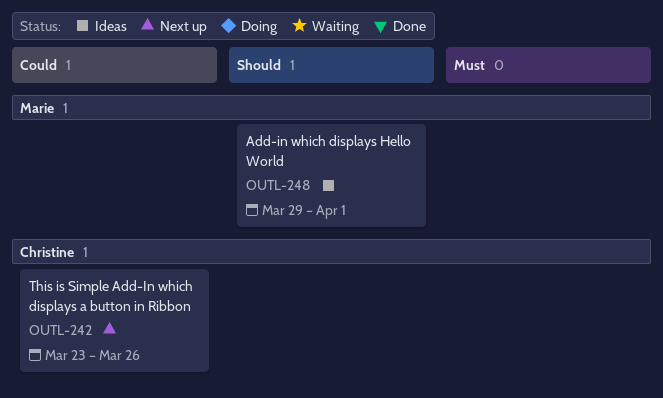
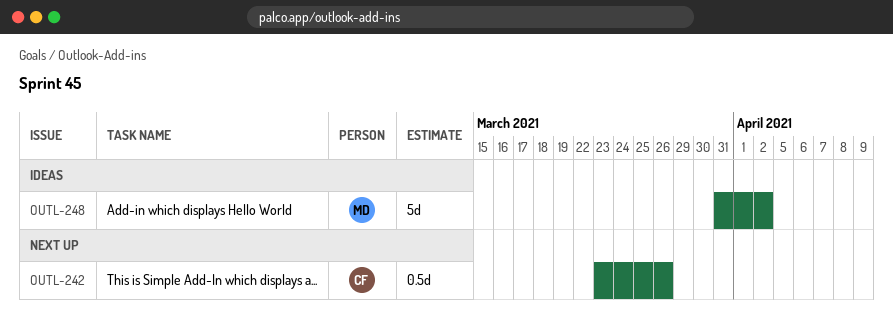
OUTL-248, start: Mar 29 -> Mar 31
OUTL-248, due: Apr 1 -> Apr 2

